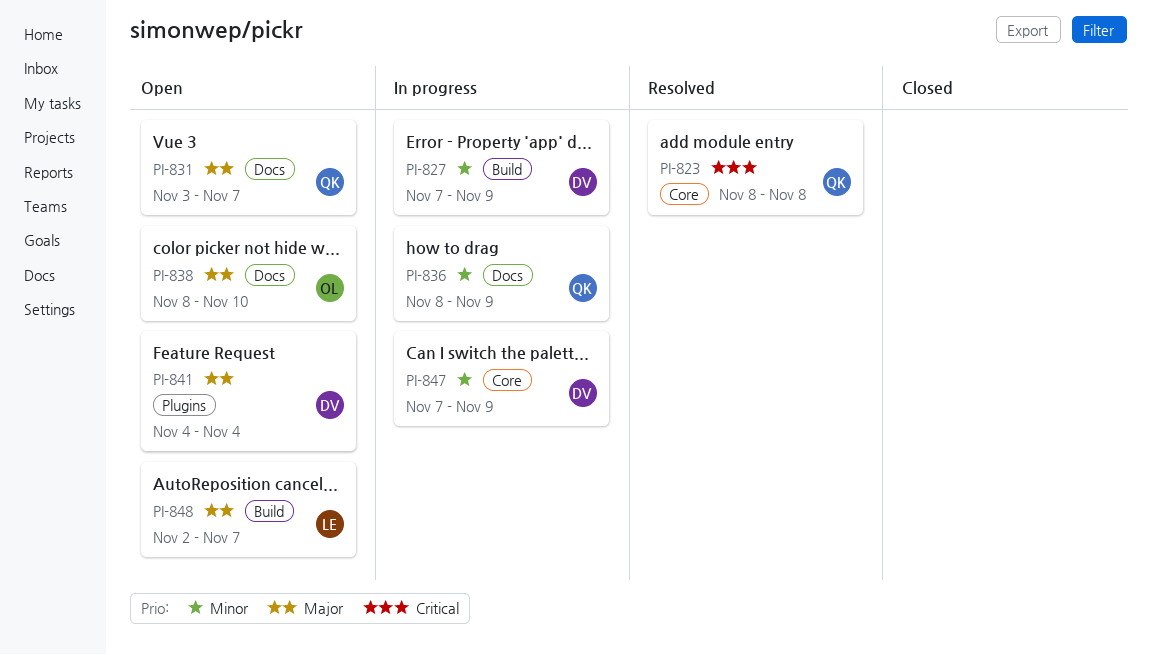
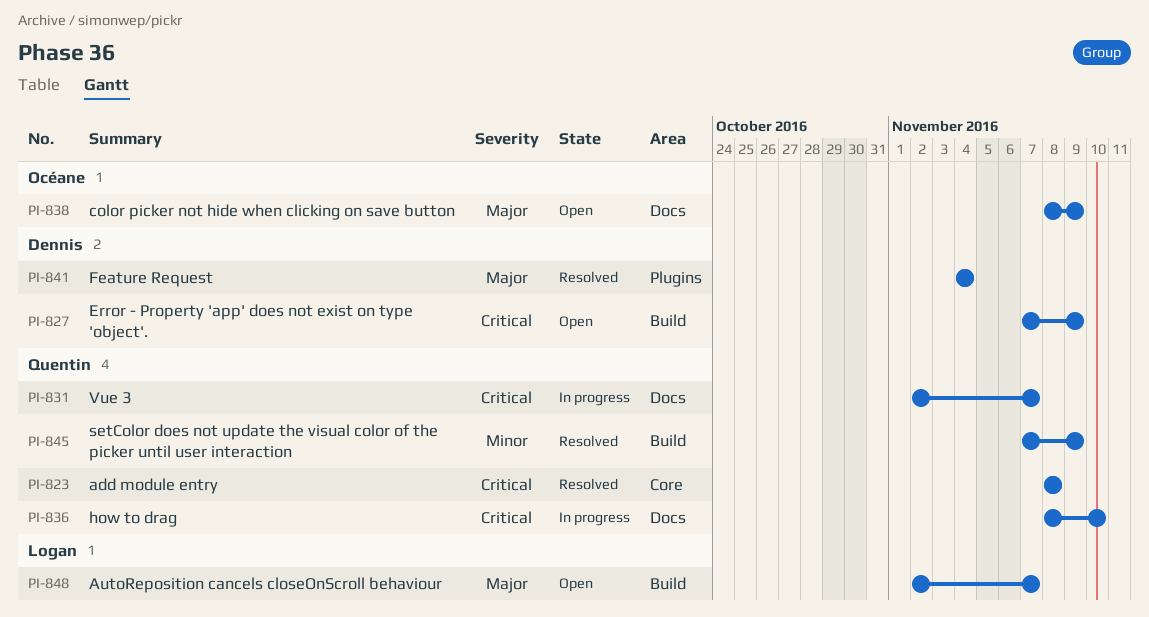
PI-827, status: In progress -> Open
PI-827, priority: Minor -> Critical
PI-831, status: Open -> In progress
PI-831, priority: Major -> Critical
PI-831, start: Nov 3 -> Nov 2
PI-836, priority: Minor -> Critical
PI-836, due: Nov 9 -> Nov 10
PI-838, due: Nov 10 -> Nov 9
PI-841, status: Open -> Resolved
PI-845: none -> present
PI-847: present -> none

